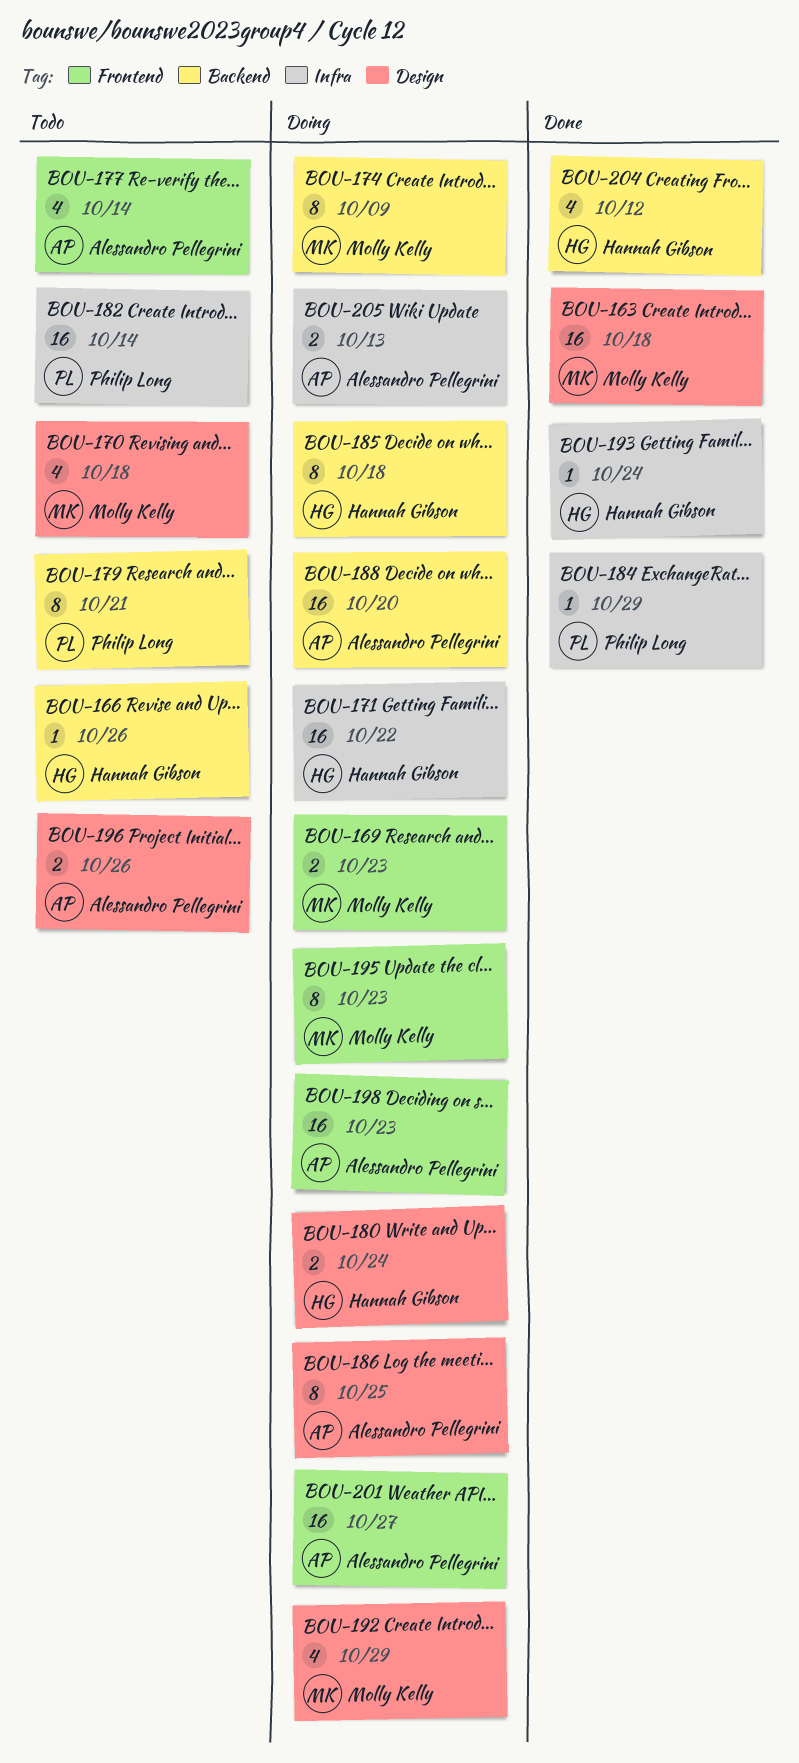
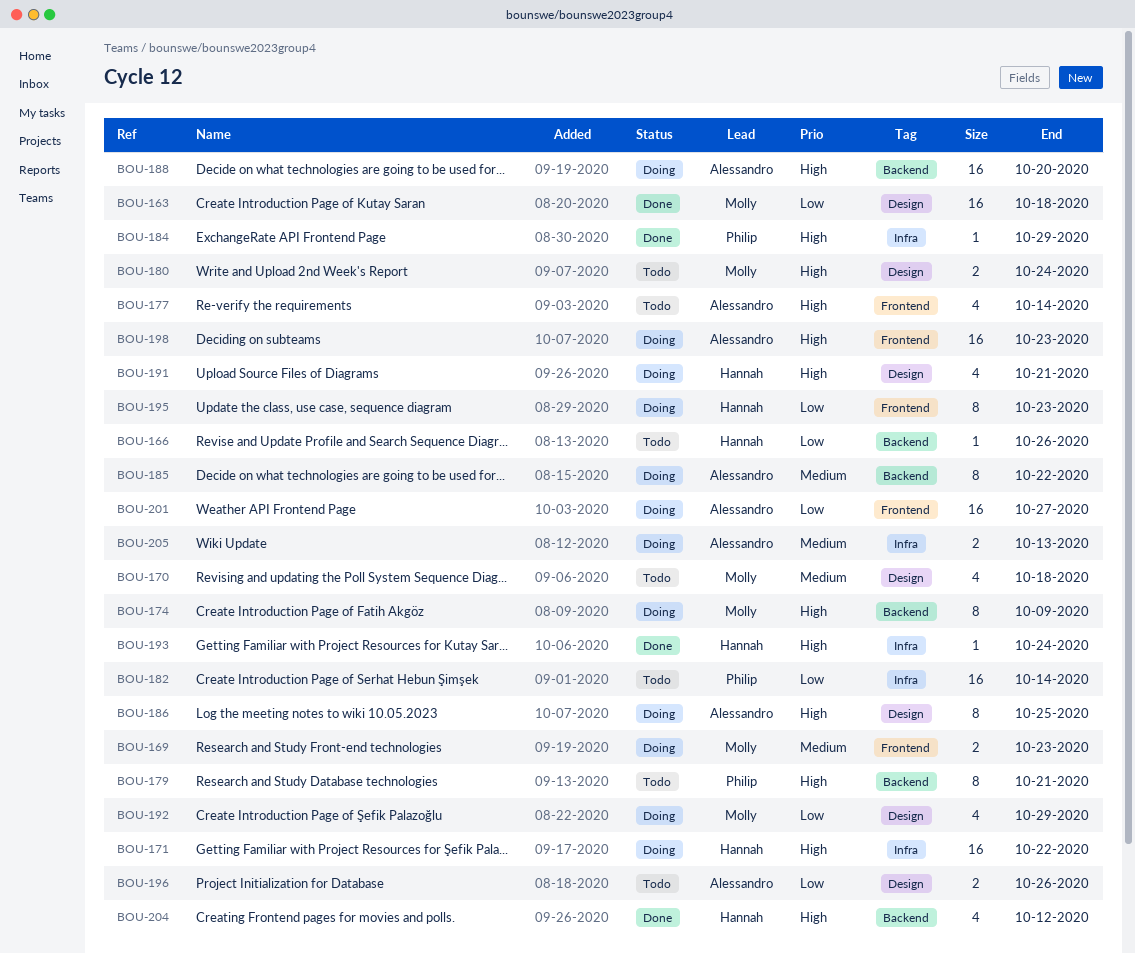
BOU-180, status: Doing -> Todo
BOU-180, owner: Hannah Gibson -> Molly Kelly
BOU-185, owner: Hannah Gibson -> Alessandro Pellegrini
BOU-185, due: Oct 18 -> Oct 22
BOU-191: none -> present
BOU-195, owner: Molly Kelly -> Hannah Gibson

